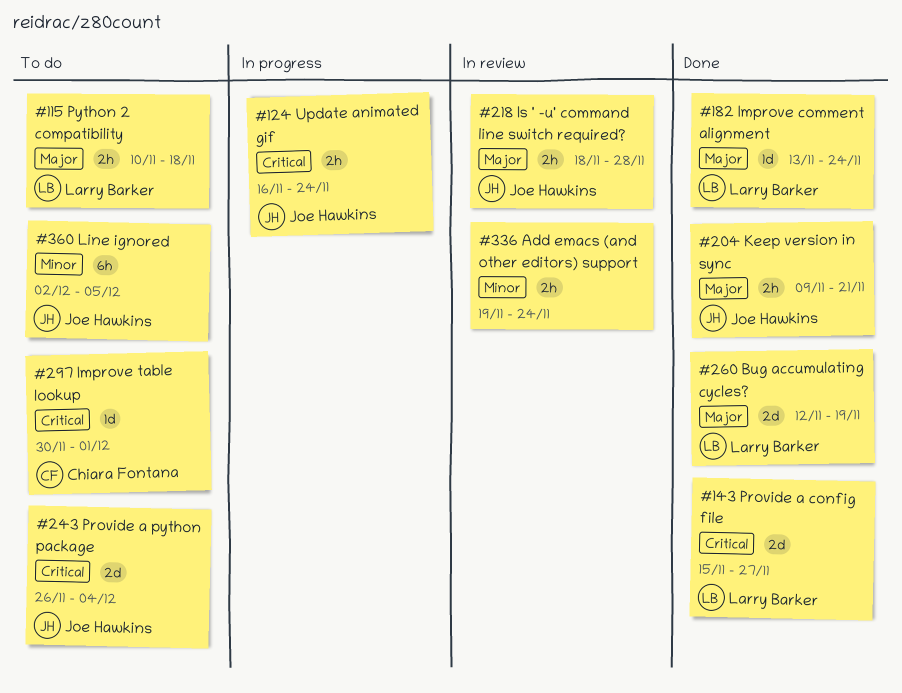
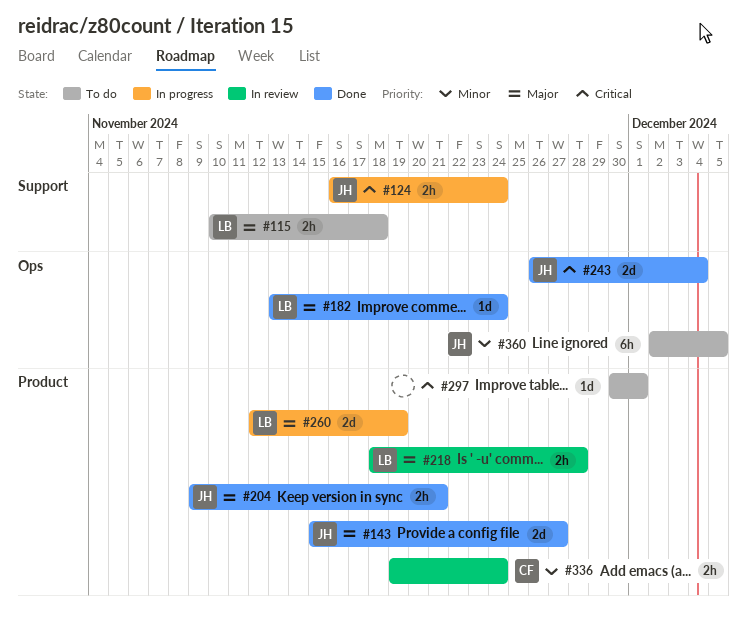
#143, owner: Larry Barker -> Joe Hawkins
#143, priority: Critical -> Major
#218, owner: Joe Hawkins -> Larry Barker
#243, status: To do -> Done
#260, status: Done -> In progress
#297, owner: Chiara Fontana -> none
#336, owner: none -> Chiara Fontana

